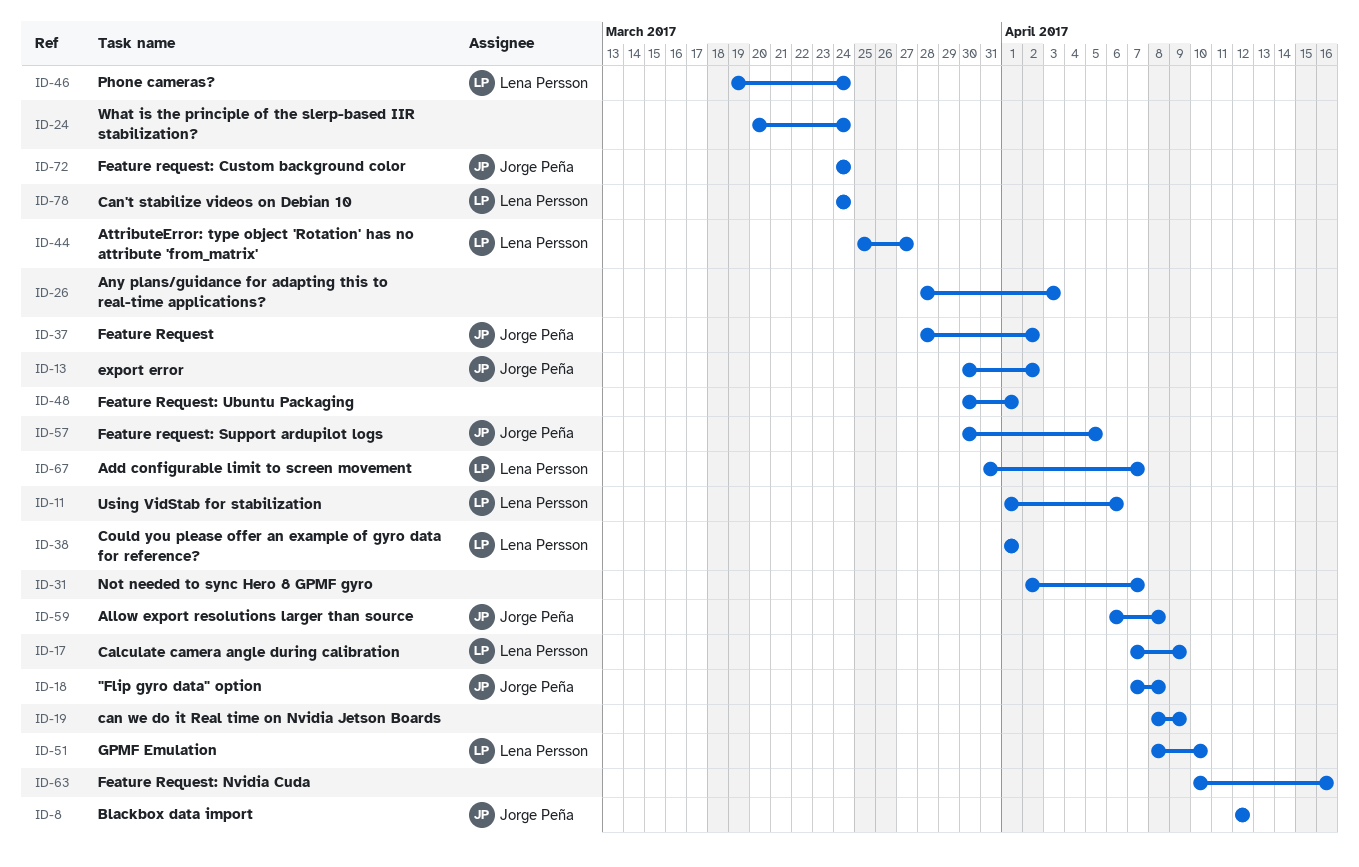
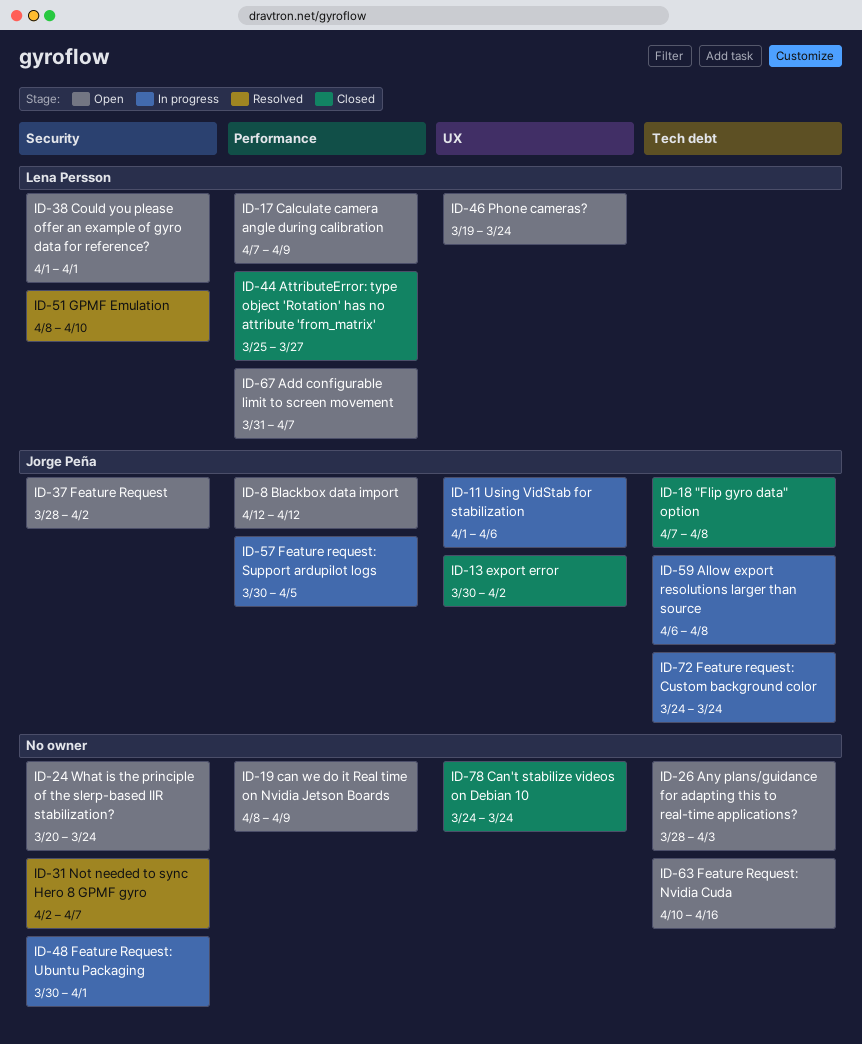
ID-11, owner: Lena Persson -> Jorge Peña
ID-78, owner: Lena Persson -> none

